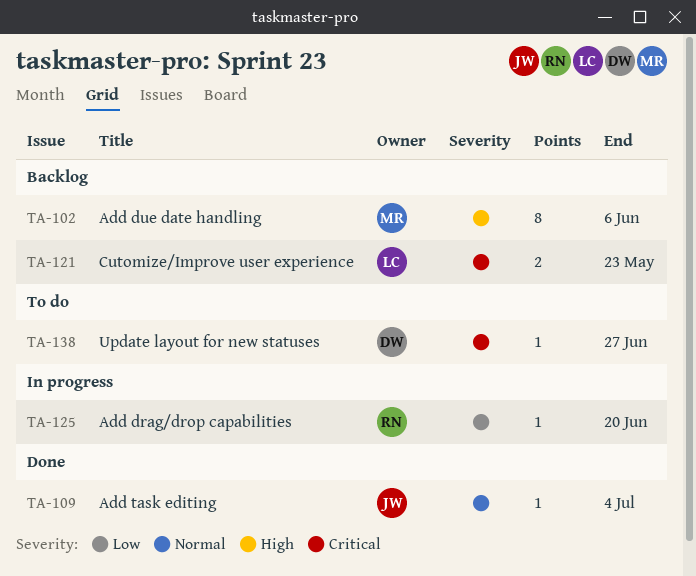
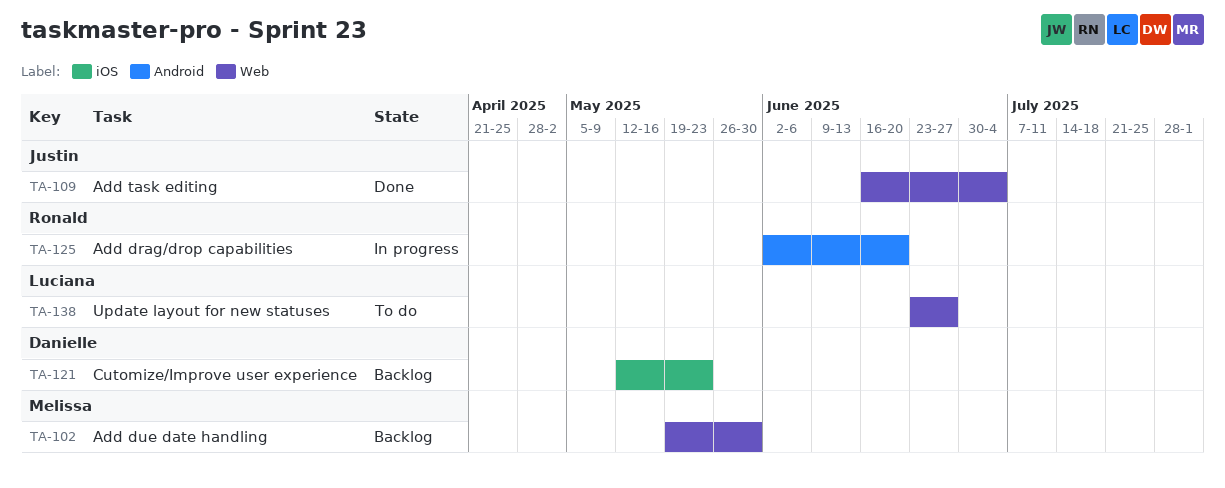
TA-102, due: Jun 6 -> May 30
TA-121, owner: Luciana -> Danielle
TA-138, owner: Danielle -> Luciana

